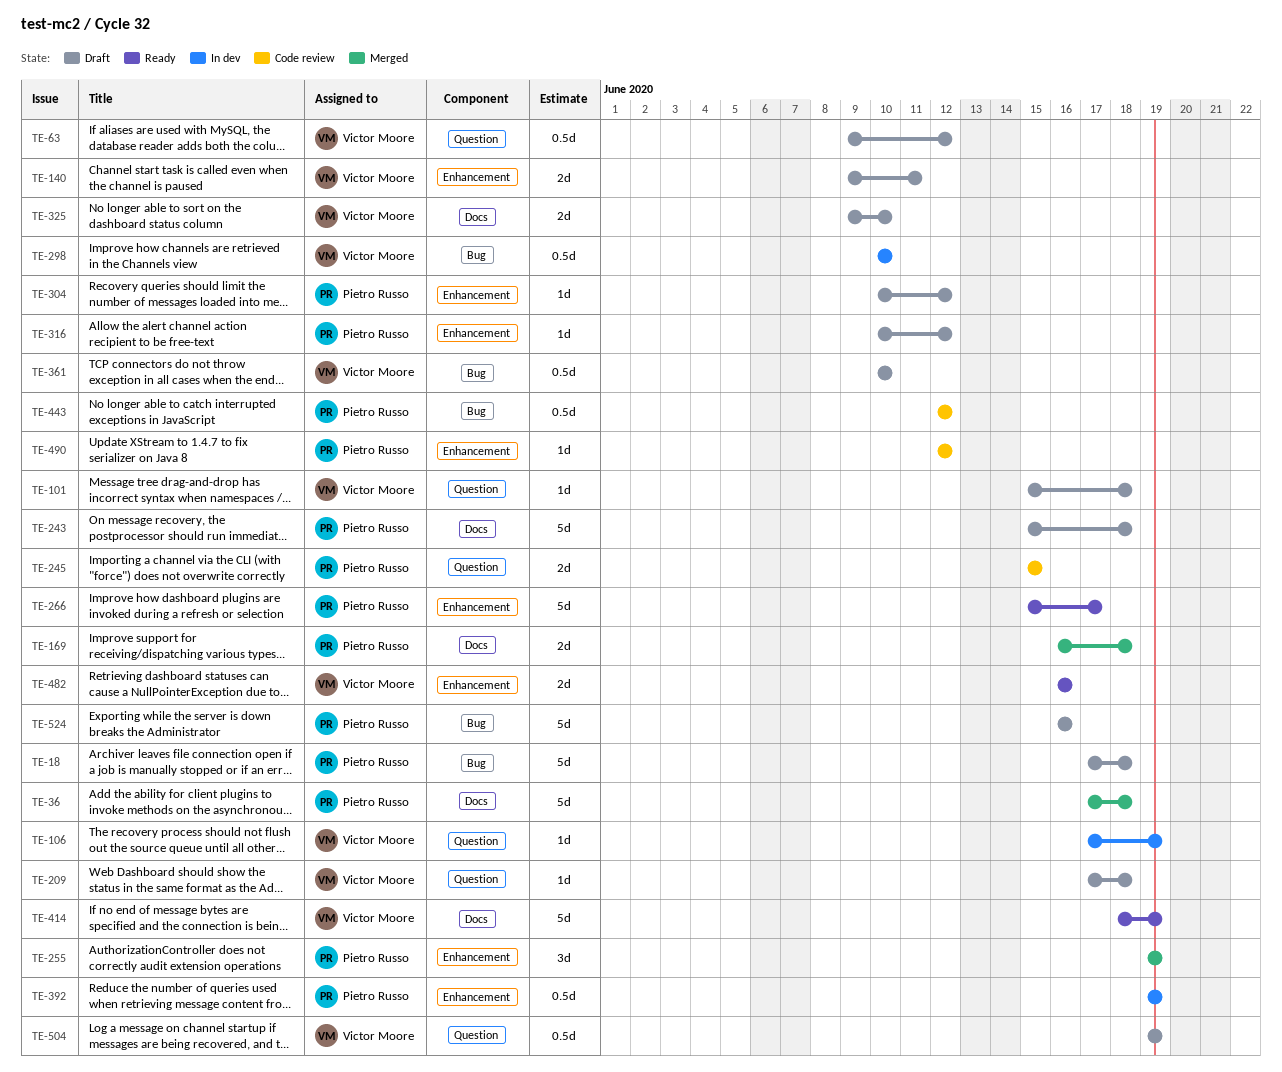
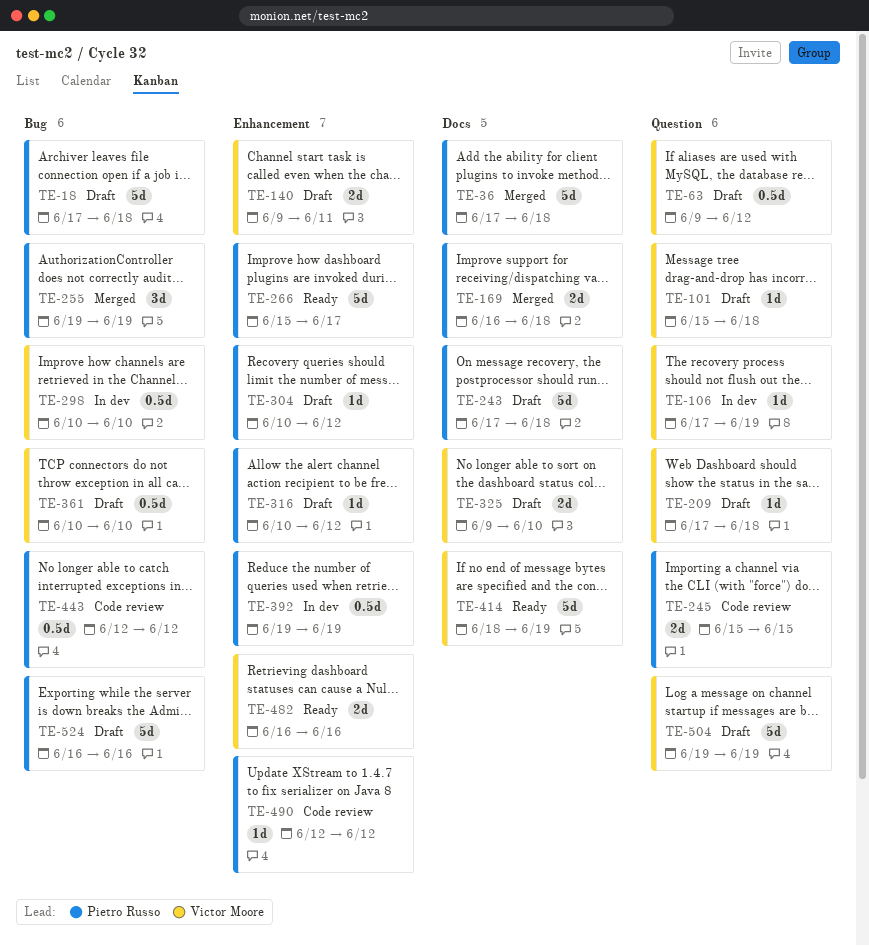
TE-243, start: Jun 15 -> Jun 17
TE-255, label: Enhancement -> Bug
TE-504, estimate: 0.5d -> 5d

